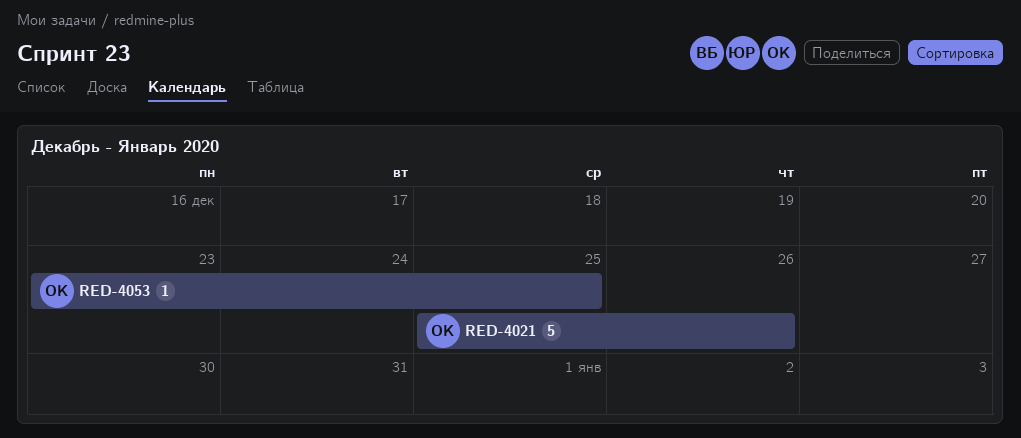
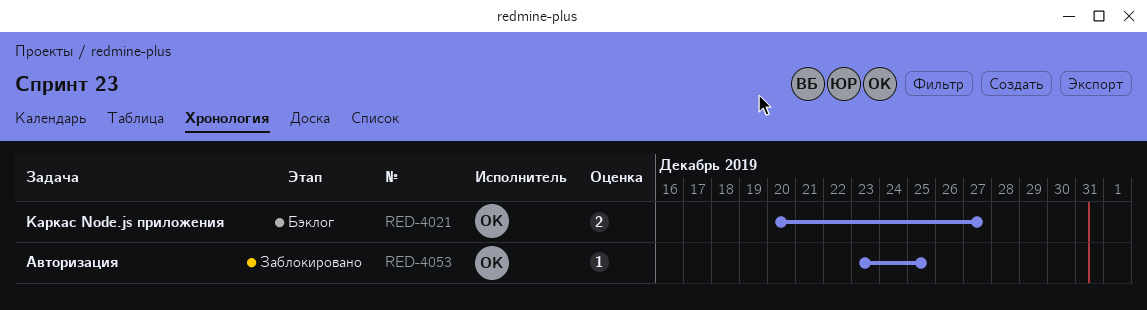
RED-4021, estimate: 5 -> 2
RED-4021, start: Dec 25 -> Dec 20
RED-4021, due: Dec 26 -> Dec 27

